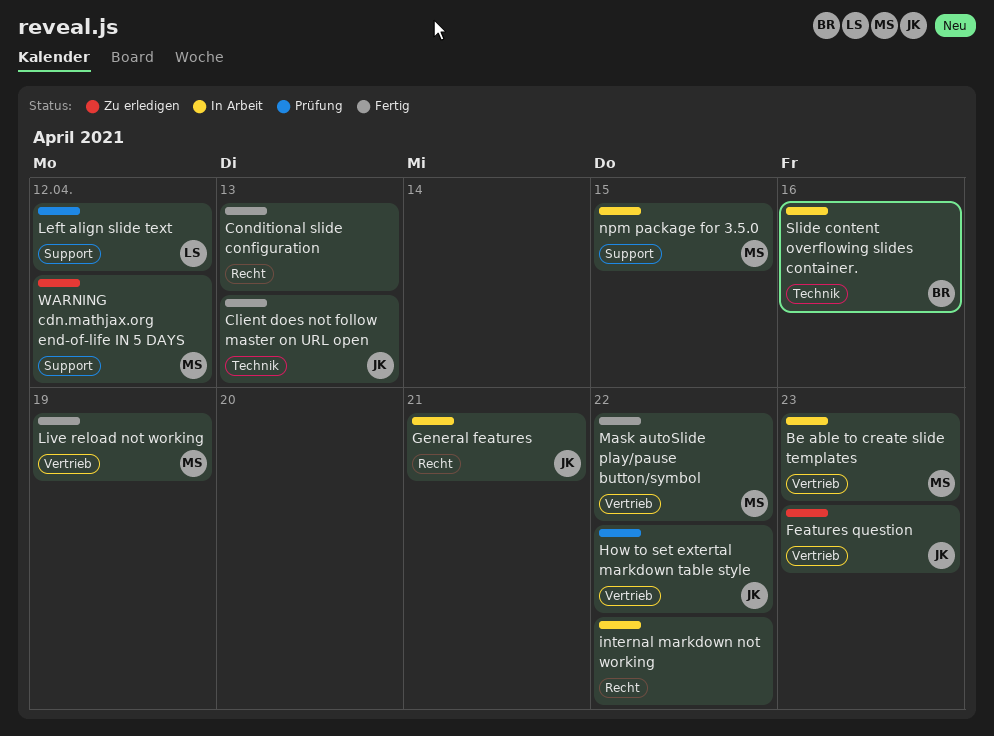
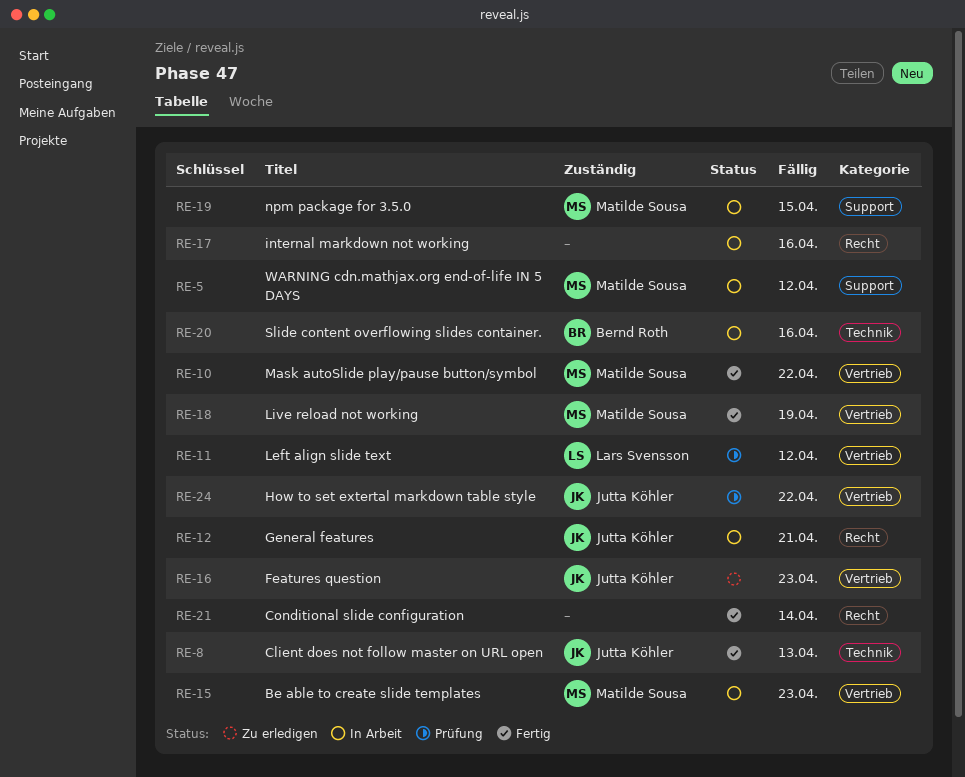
Conditional slide configuration, due: Apr 13 -> Apr 14
internal markdown not working, due: Apr 22 -> Apr 16
Left align slide text, label: Support -> Vertrieb
WARNING cdn.mathjax.org end-of-life IN 5 DAYS, status: Zu erledigen -> In Arbeit

